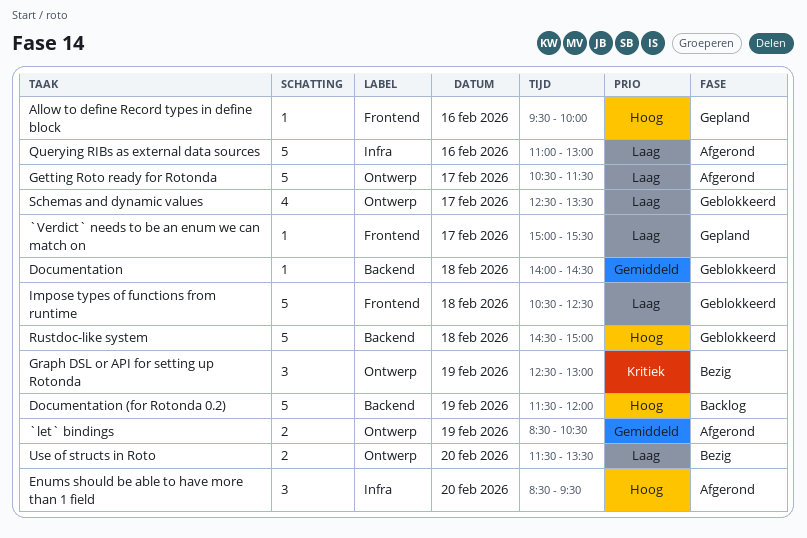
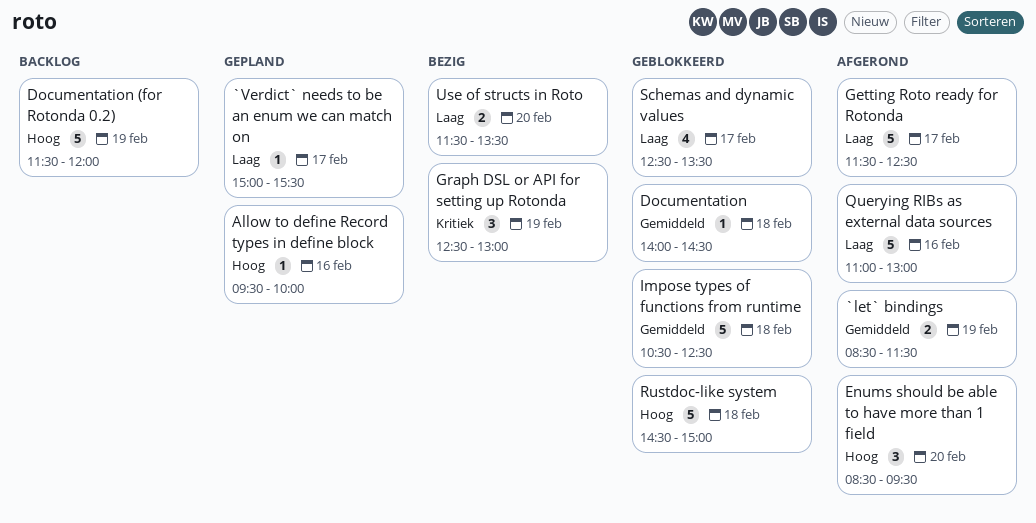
`let` bindings, ends: 10:30 -> 11:30
Getting Roto ready for Rotonda, begins: 10:30 -> 11:30
Getting Roto ready for Rotonda, ends: 11:30 -> 12:30
Impose types of functions from runtime, priority: Laag -> Gemiddeld

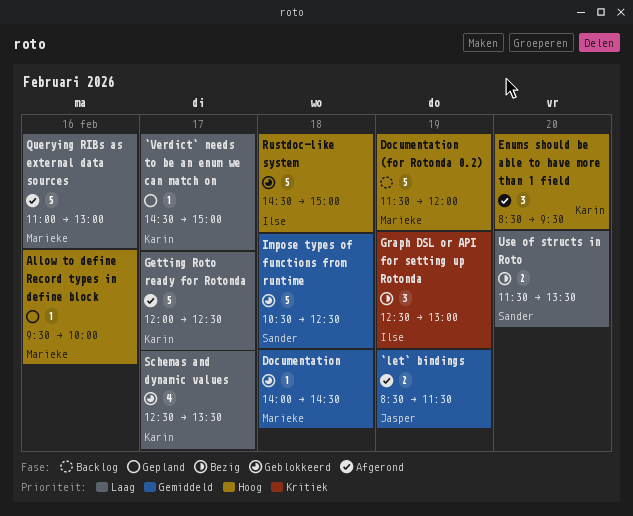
`Verdict` needs to be an enum we can match on, begins: 15:00 -> 14:30
`Verdict` needs to be an enum we can match on, ends: 15:30 -> 15:00
Getting Roto ready for Rotonda, begins: 11:30 -> 12:00

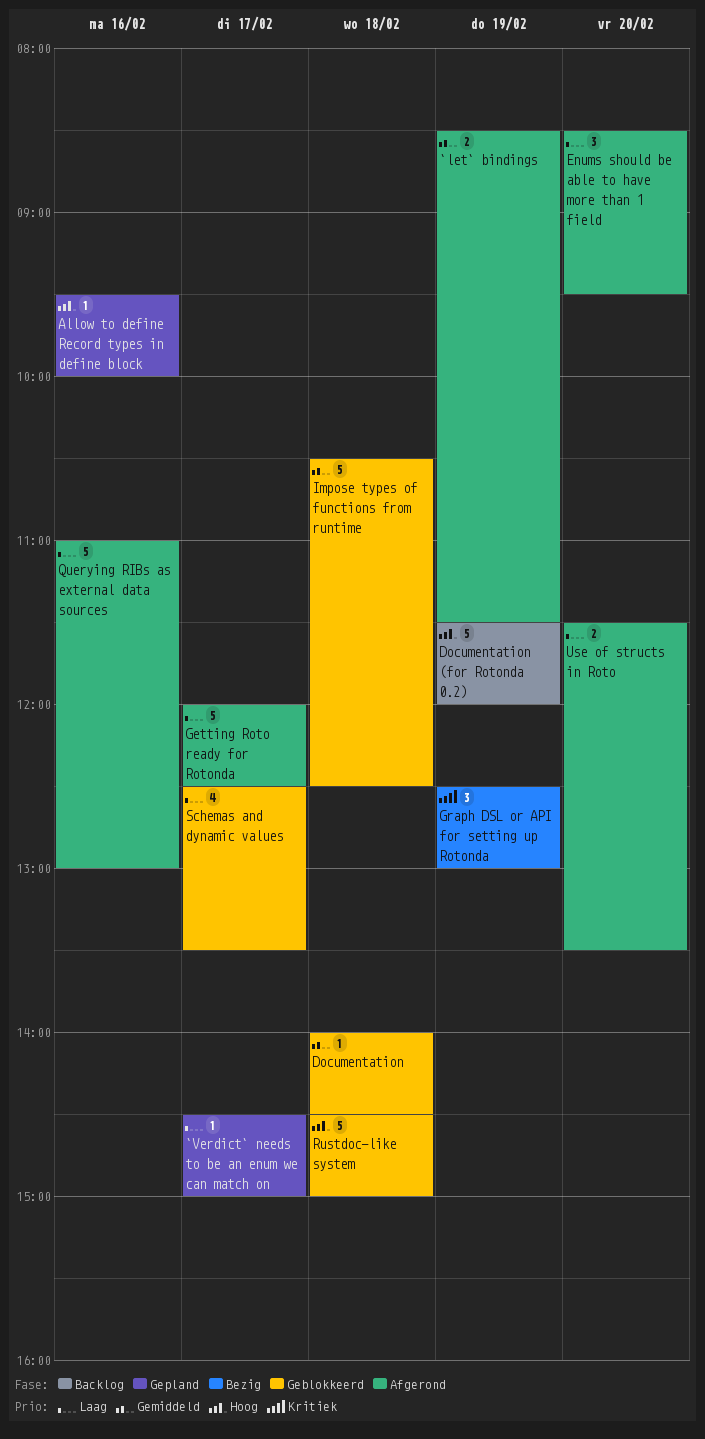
Enums should be able to have more than 1 field, priority: Hoog -> Laag
Use of structs in Roto, status: Bezig -> Afgerond

